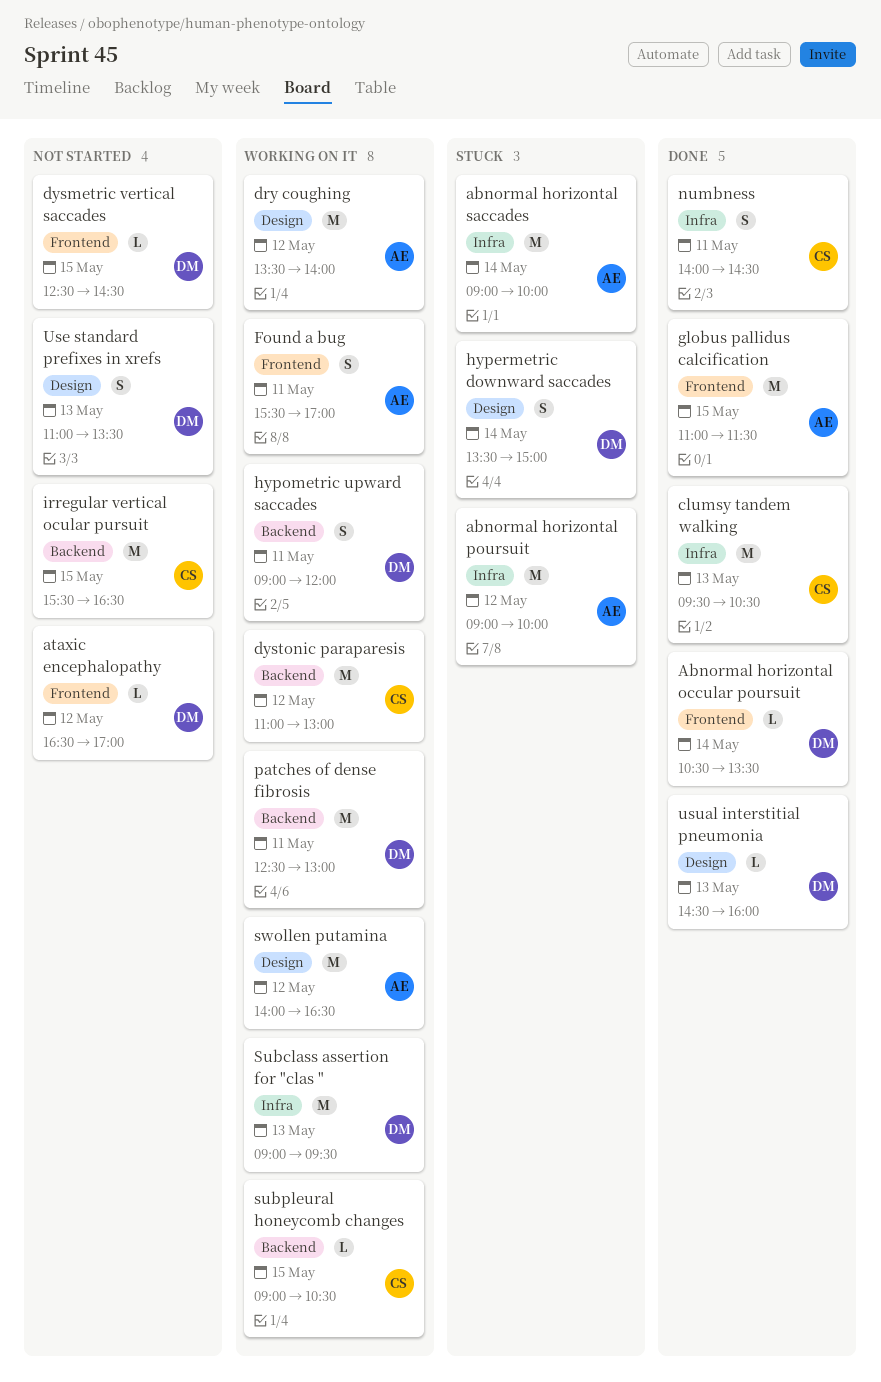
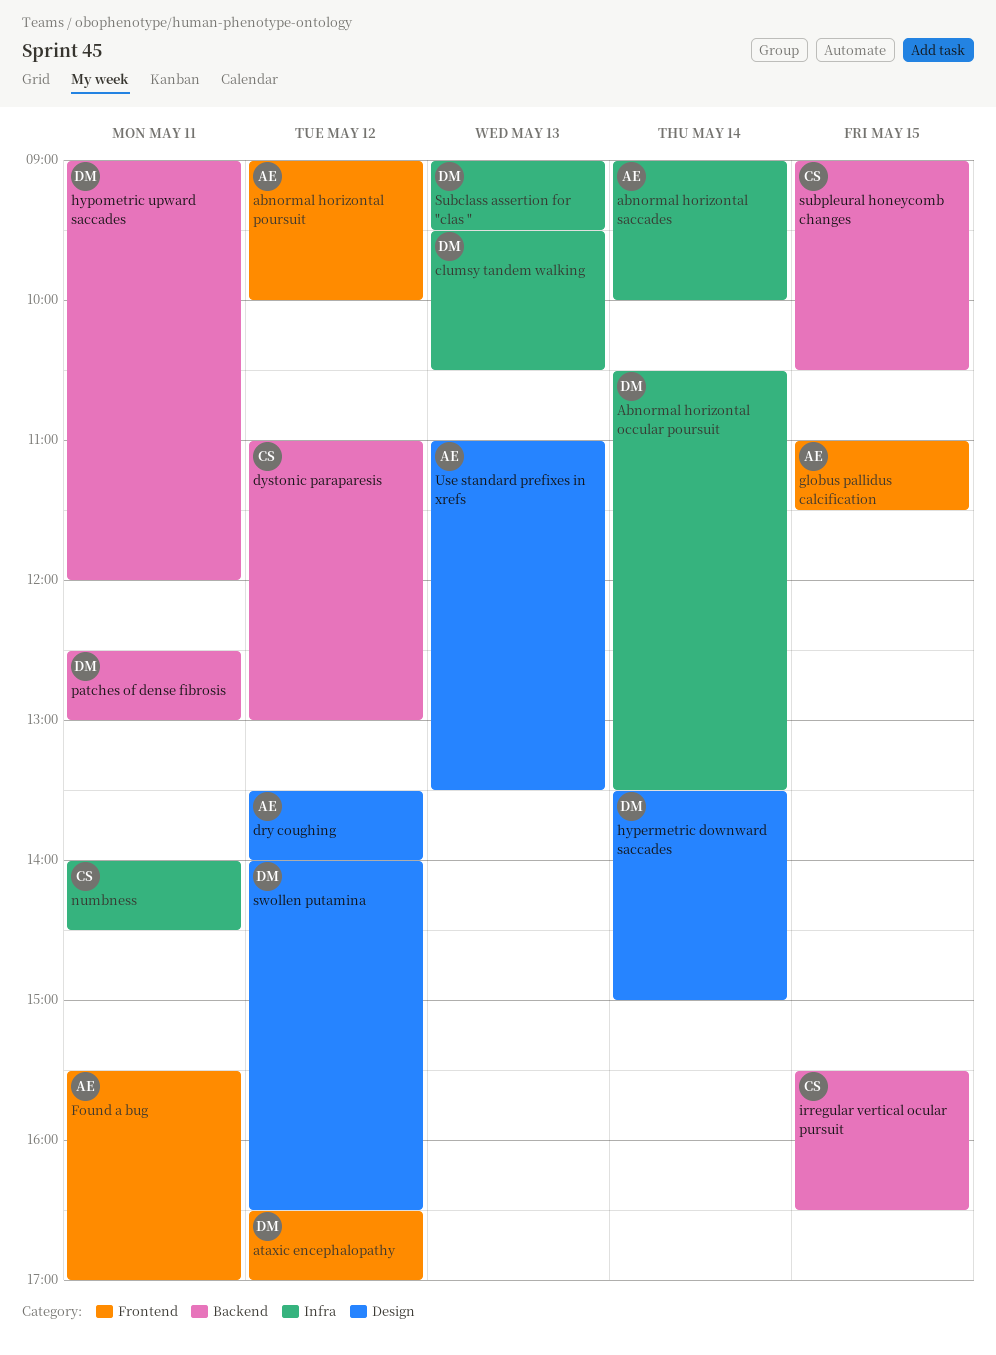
Abnormal horizontal occular poursuit, label: Frontend -> Infra
abnormal horizontal poursuit, label: Infra -> Frontend
clumsy tandem walking, owner: CS -> DM
dysmetric vertical saccades: present -> none
swollen putamina, owner: AE -> DM
Use standard prefixes in xrefs, owner: DM -> AE
usual interstitial pneumonia: present -> none

